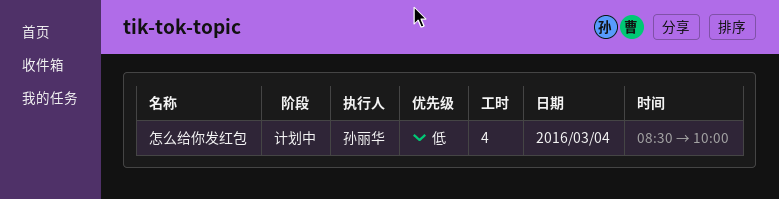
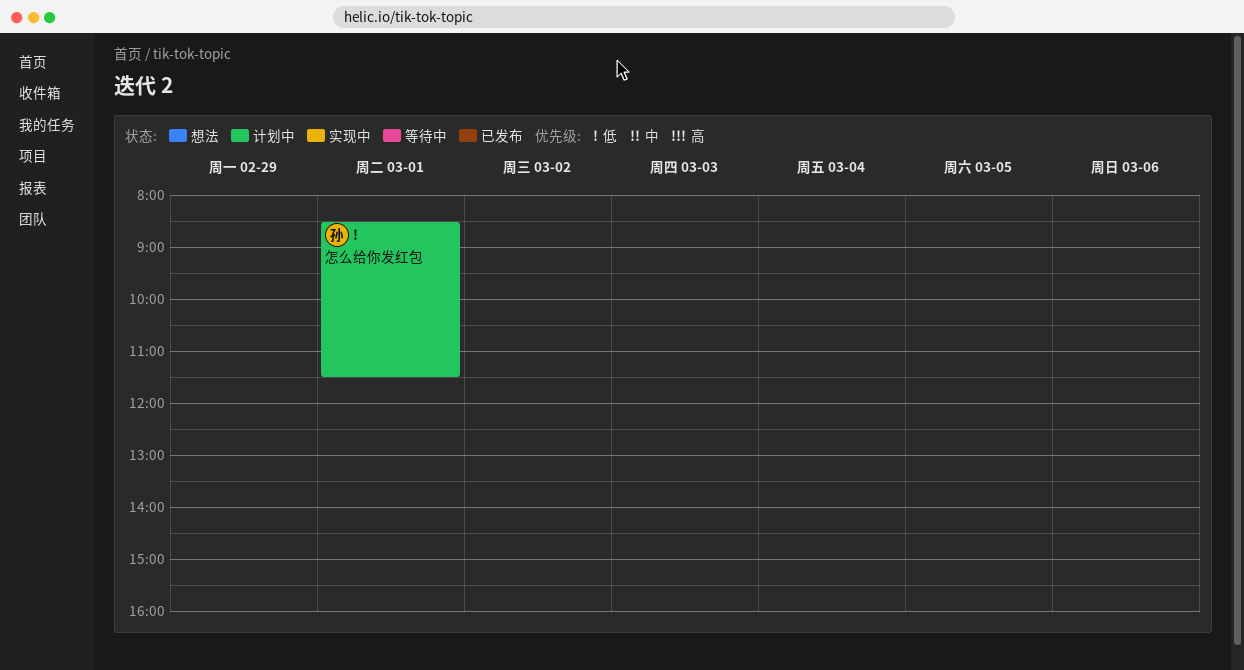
怎么给你发红包, day: Mar 4 -> Mar 1
怎么给你发红包, ends: 10:00 -> 11:30

